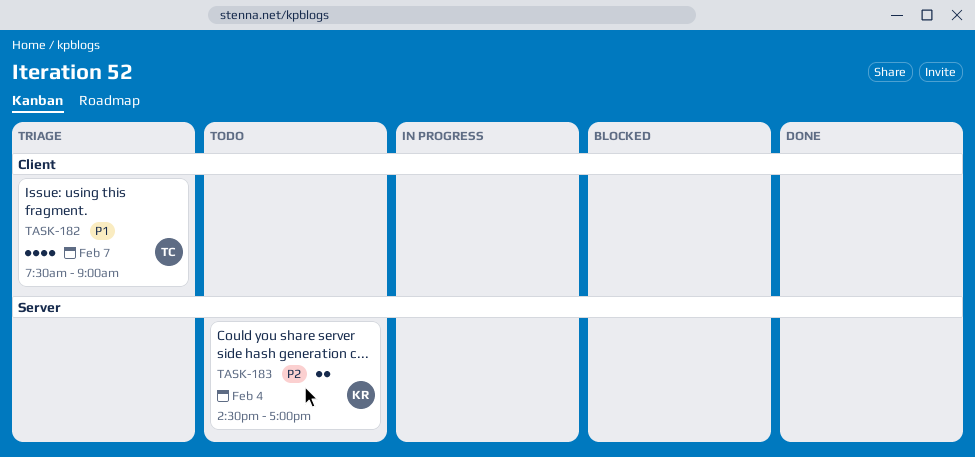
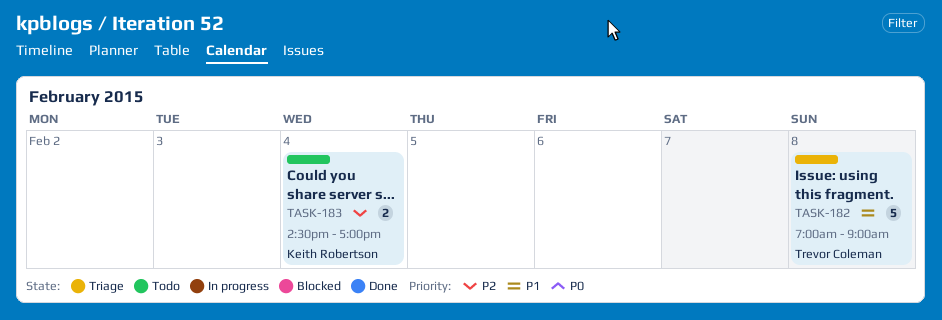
TASK-182, estimate: 4 -> 5
TASK-182, day: Feb 7 -> Feb 8
TASK-182, begins: 07:30 -> 07:00

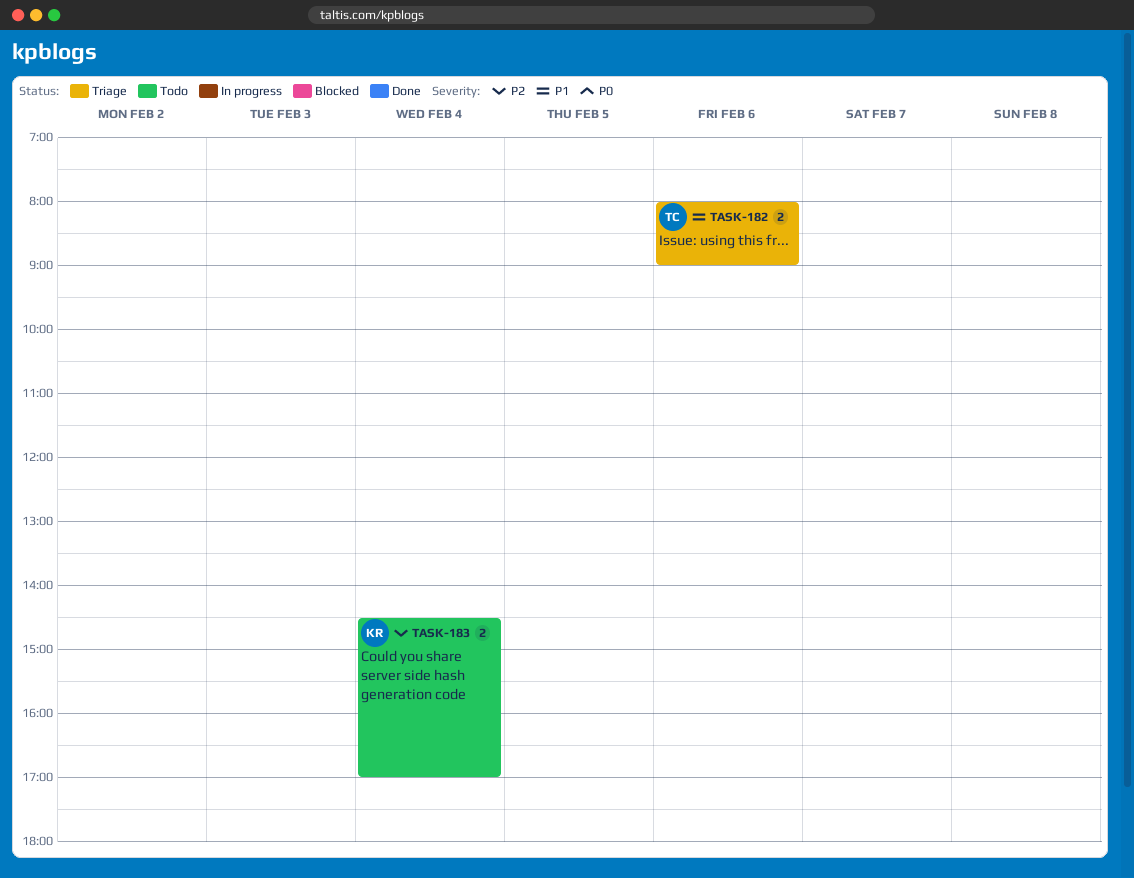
TASK-182, estimate: 5 -> 2
TASK-182, day: Feb 8 -> Feb 6
TASK-182, begins: 07:00 -> 08:00

